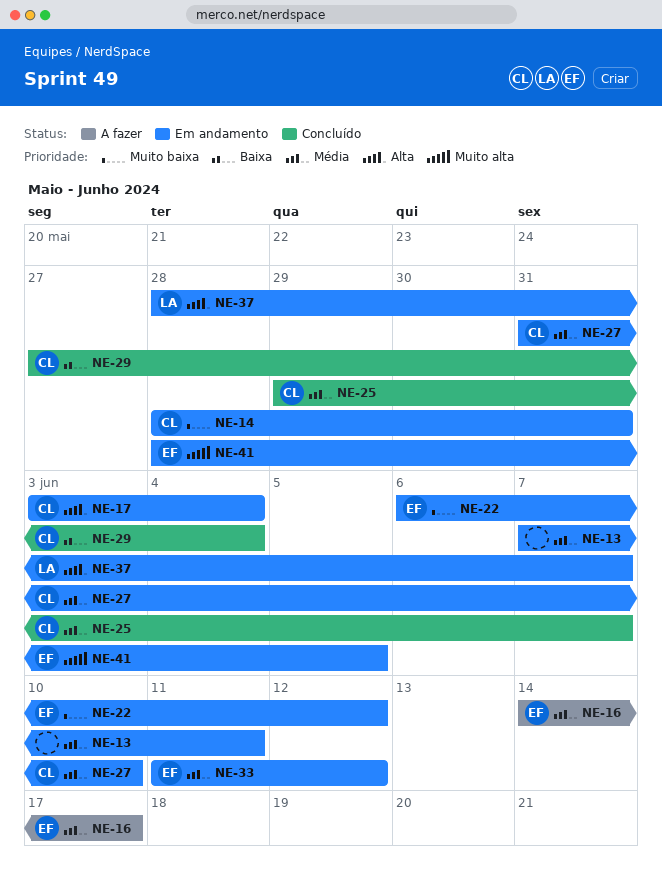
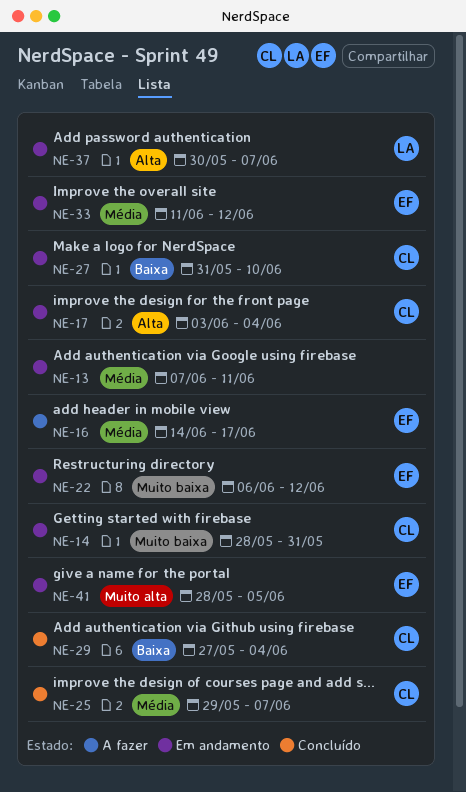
NE-27, priority: Média -> Baixa
NE-37, start: May 28 -> May 30

